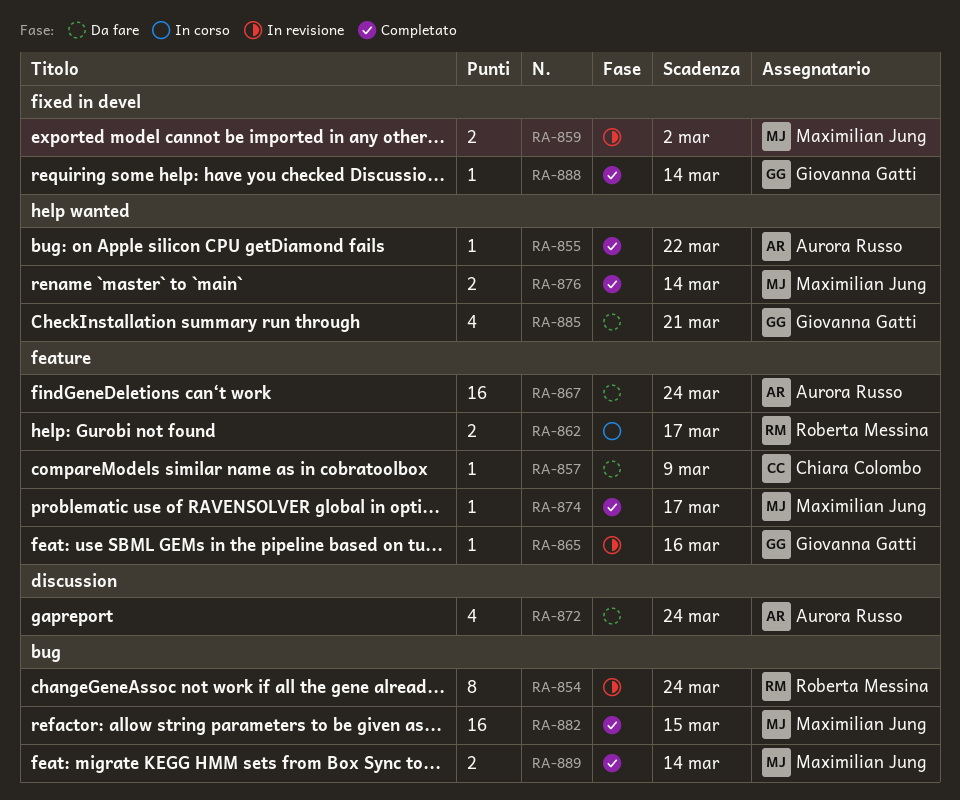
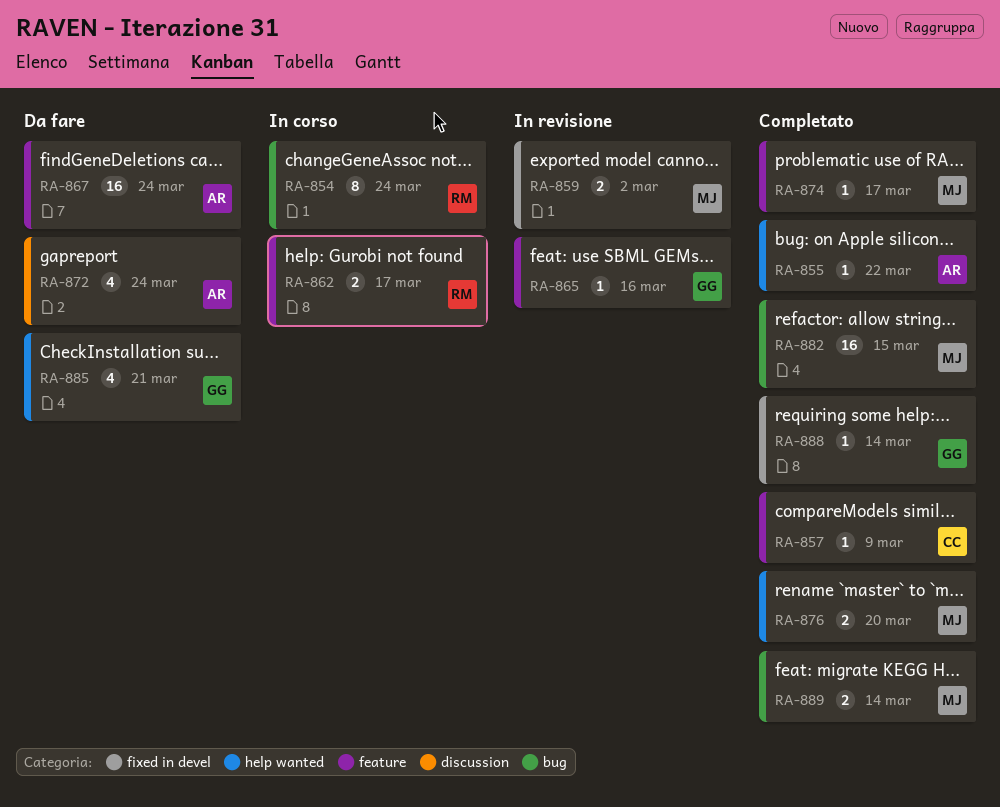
RA-854, status: In revisione -> In corso
RA-857, status: Da fare -> Completato
RA-876, due: Mar 14 -> Mar 20

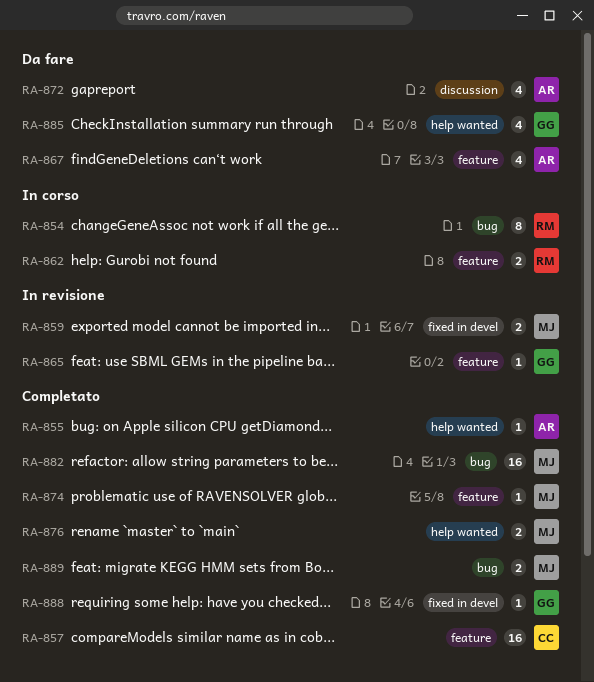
RA-857, estimate: 1 -> 16
RA-867, estimate: 16 -> 4

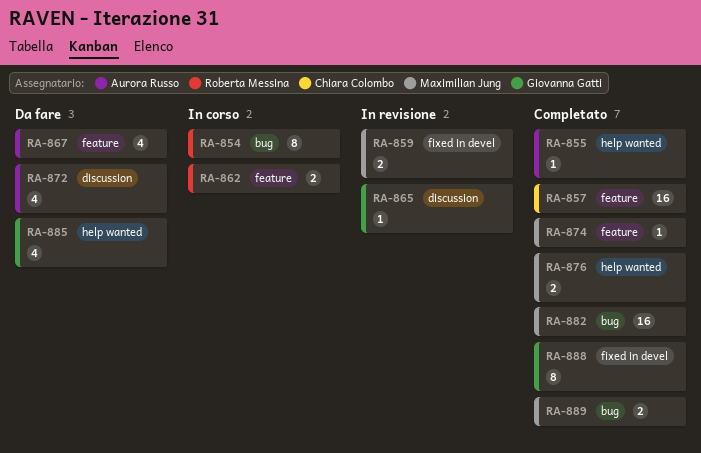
RA-865, label: feature -> discussion
RA-888, estimate: 1 -> 8

